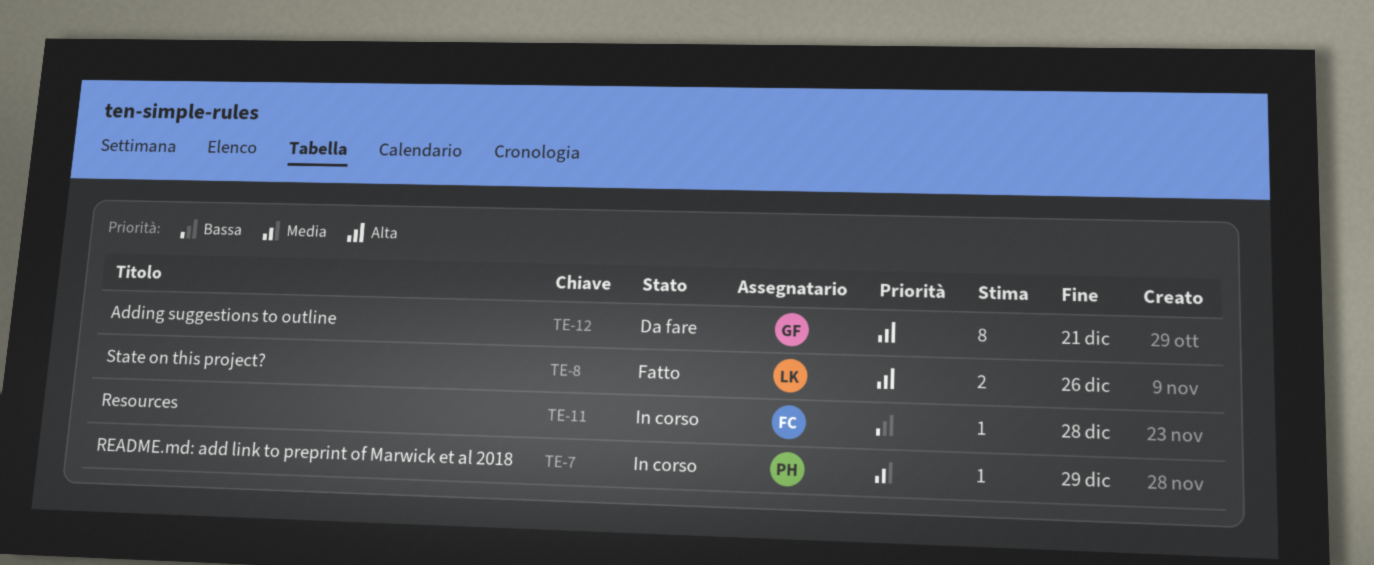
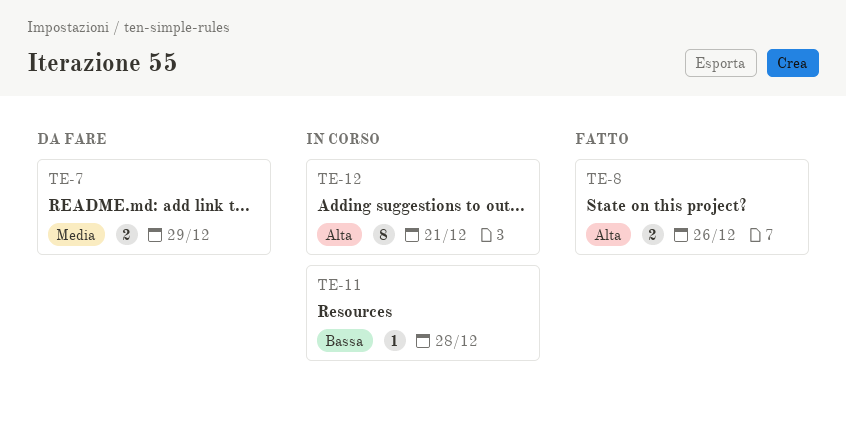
TE-7, status: In corso -> Da fare
TE-7, estimate: 1 -> 2
TE-12, status: Da fare -> In corso

